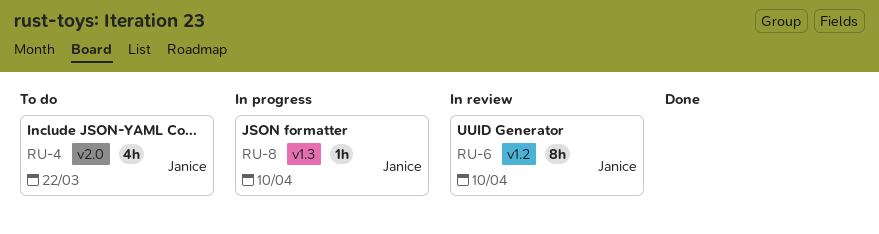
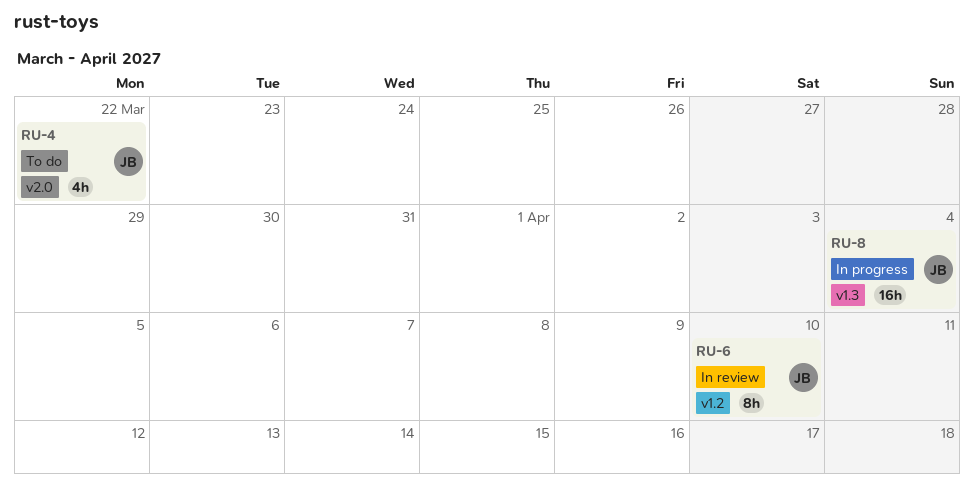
RU-8, estimate: 1h -> 16h
RU-8, due: Apr 10 -> Apr 4

